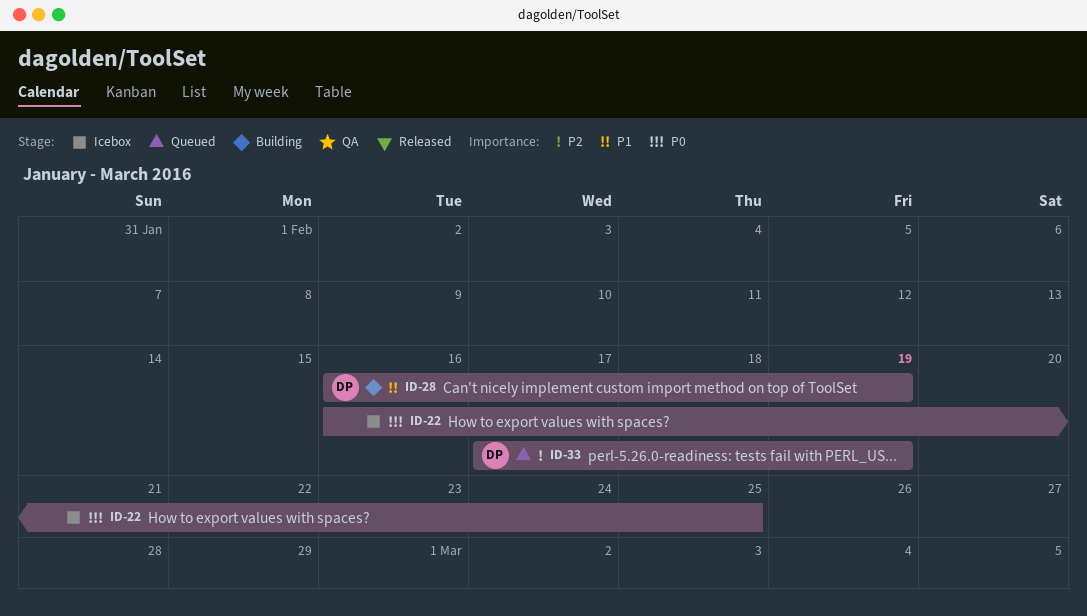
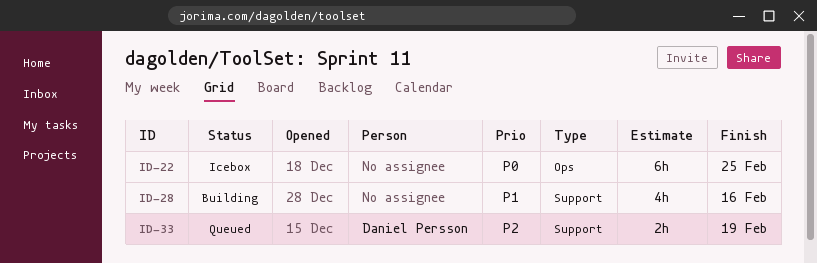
ID-28, owner: Daniel Persson -> none
ID-28, due: Feb 19 -> Feb 16

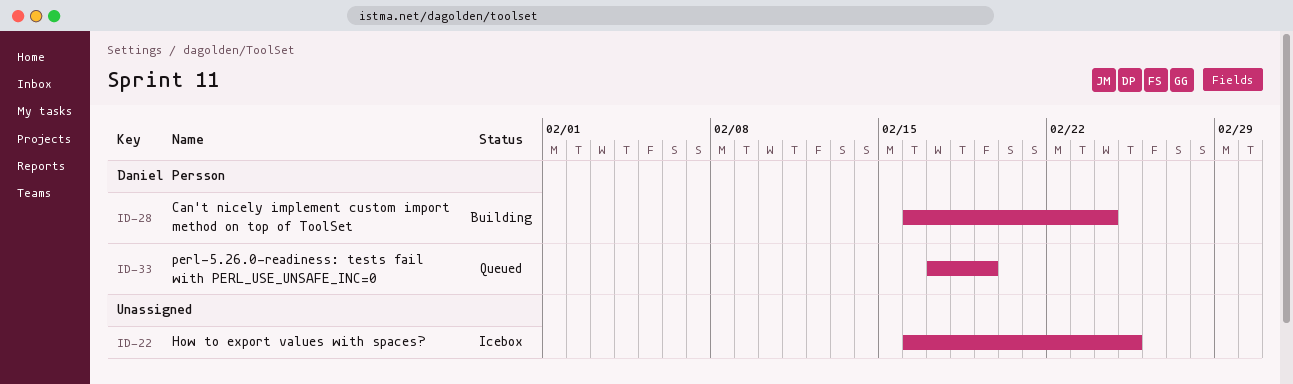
ID-28, owner: none -> Daniel Persson
ID-28, due: Feb 16 -> Feb 24

